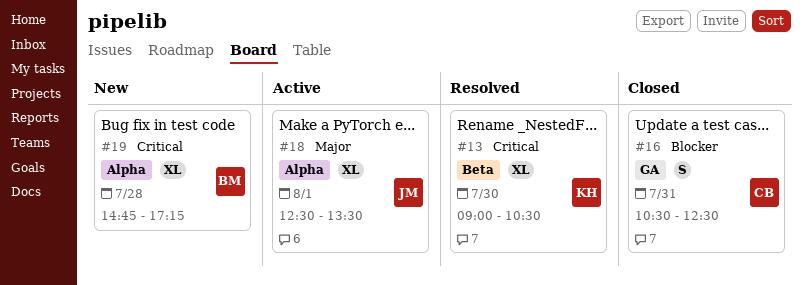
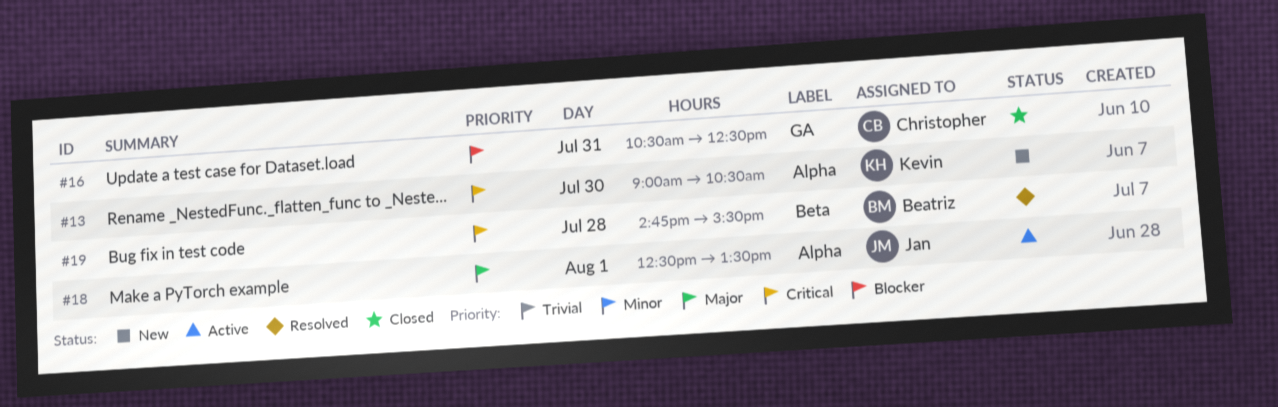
#13, status: Resolved -> New
#13, label: Beta -> Alpha
#19, status: New -> Resolved
#19, label: Alpha -> Beta
#19, ends: 17:15 -> 15:30

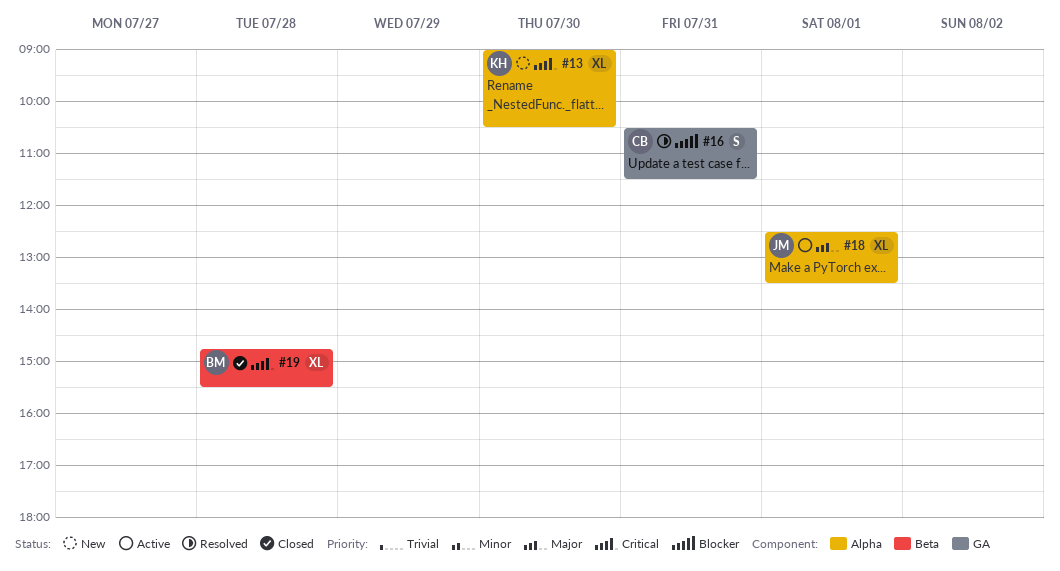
#16, status: Closed -> Resolved
#16, ends: 12:30 -> 11:30
#19, status: Resolved -> Closed

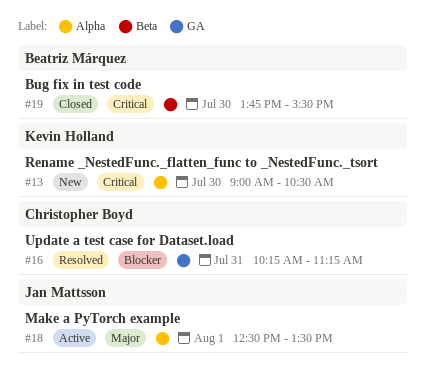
#16, begins: 10:30 -> 10:15
#16, ends: 11:30 -> 11:15
#19, day: Jul 28 -> Jul 30
#19, begins: 14:45 -> 13:45

